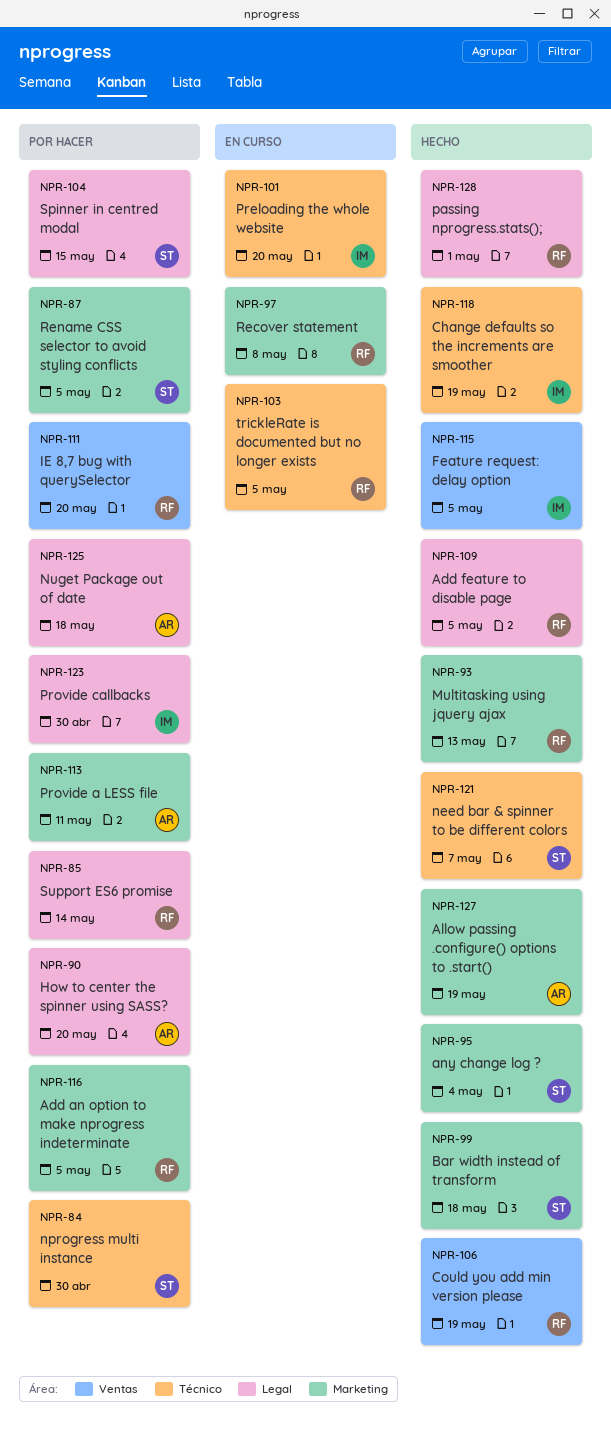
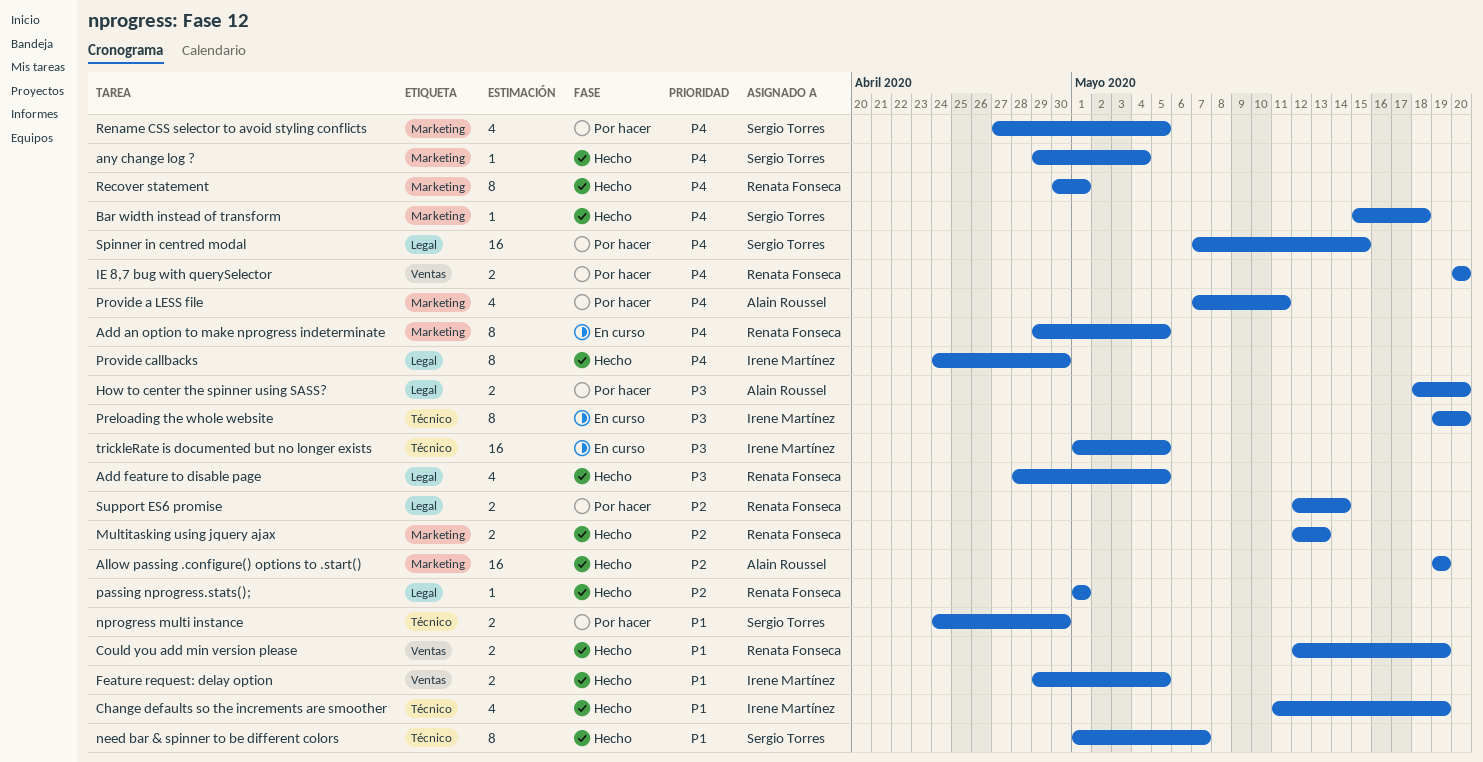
Add an option to make nprogress indeterminate, status: Por hacer -> En curso
Nuget Package out of date: present -> none
Provide callbacks, status: Por hacer -> Hecho
Recover statement, status: En curso -> Hecho
Recover statement, due: May 8 -> May 1
trickleRate is documented but no longer exists, owner: Renata Fonseca -> Irene Martínez

